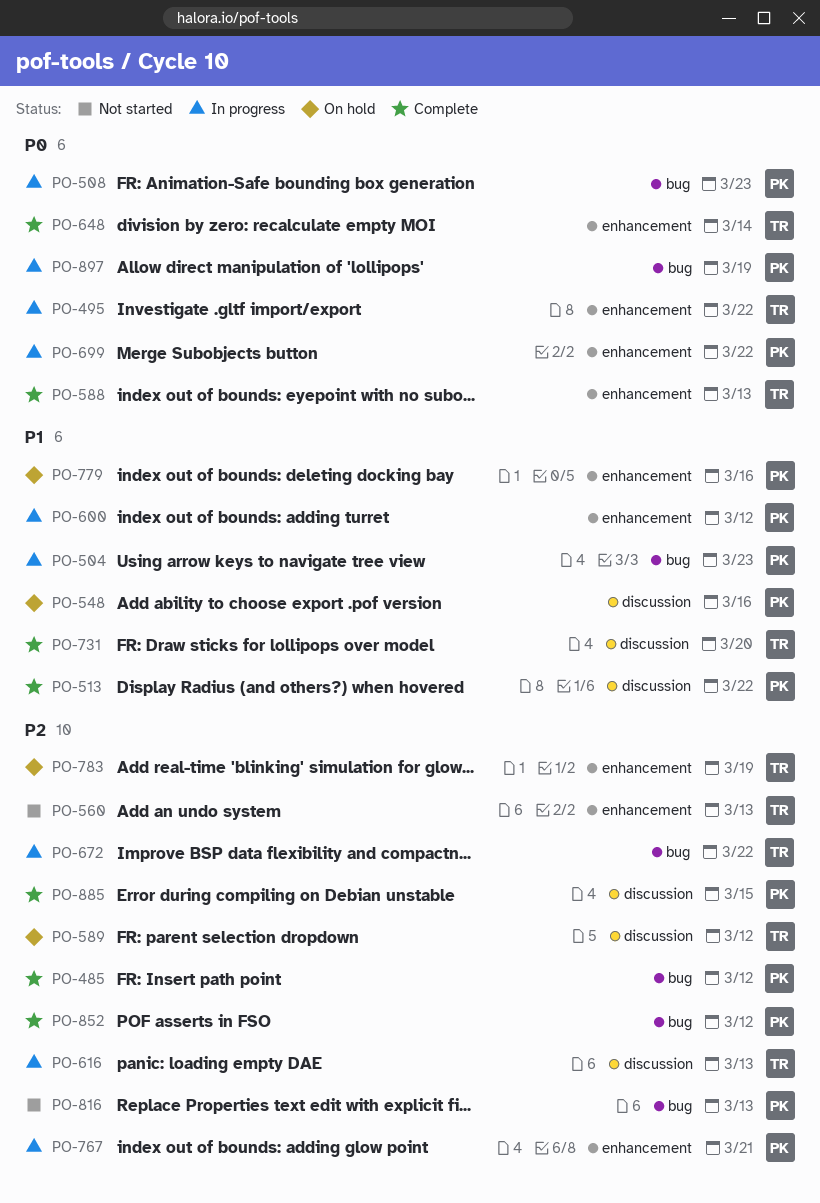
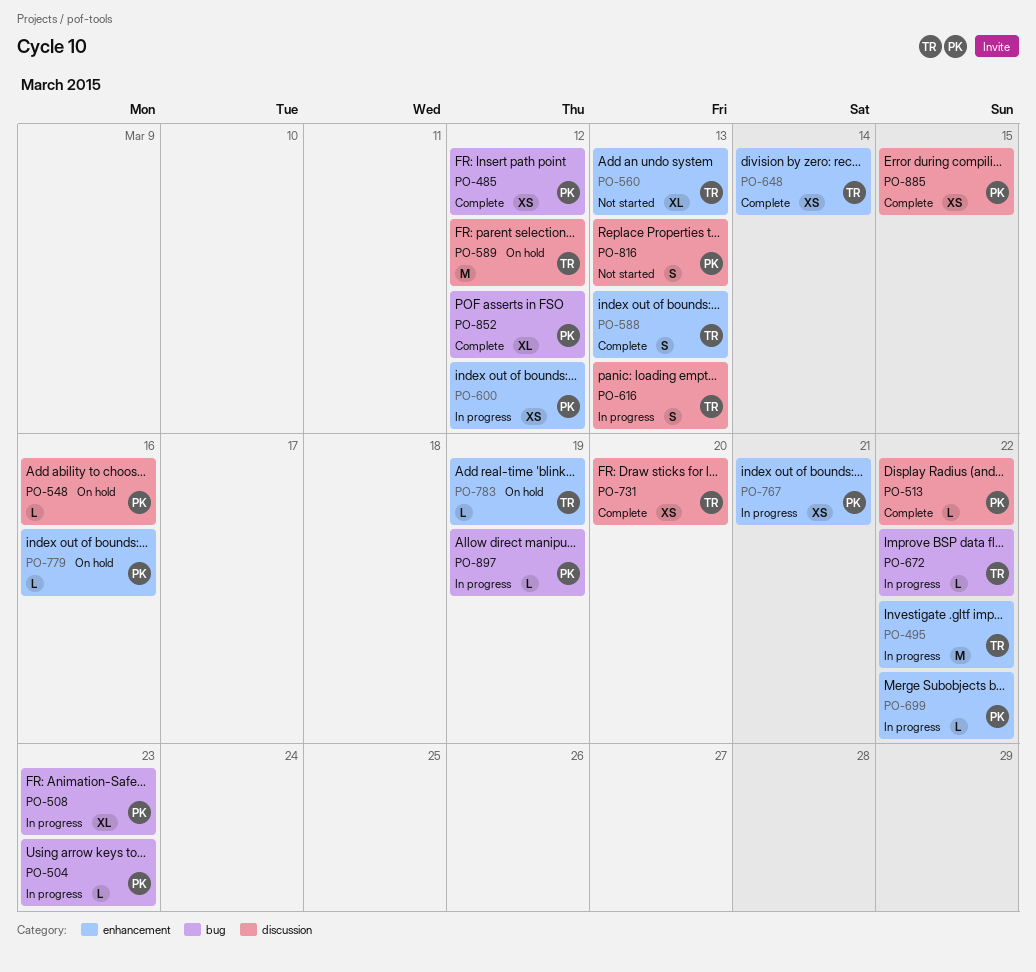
PO-816, label: bug -> discussion

